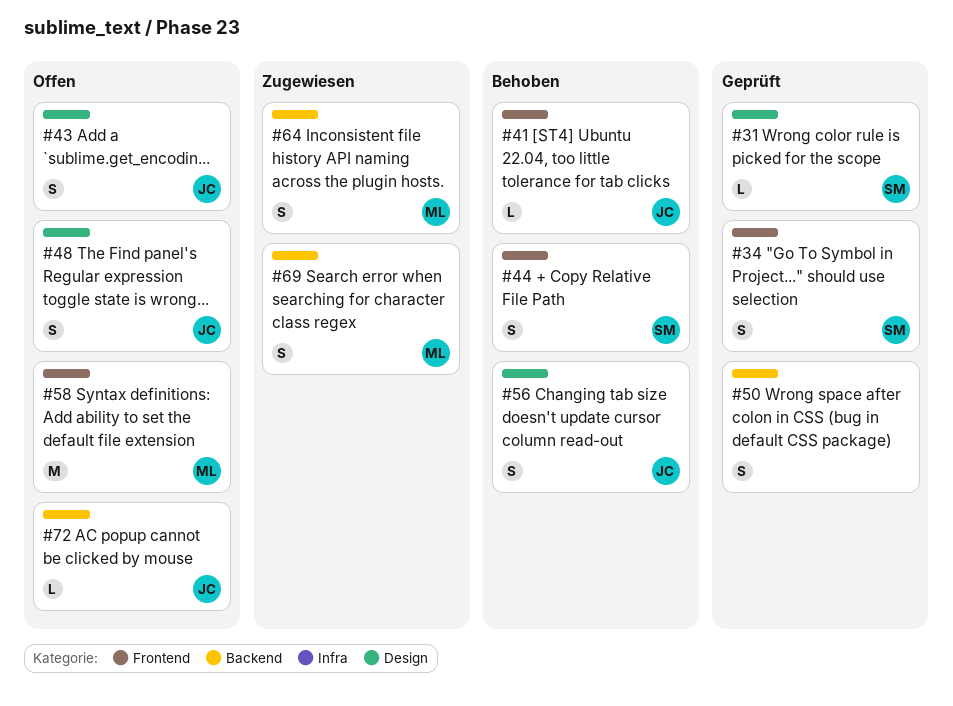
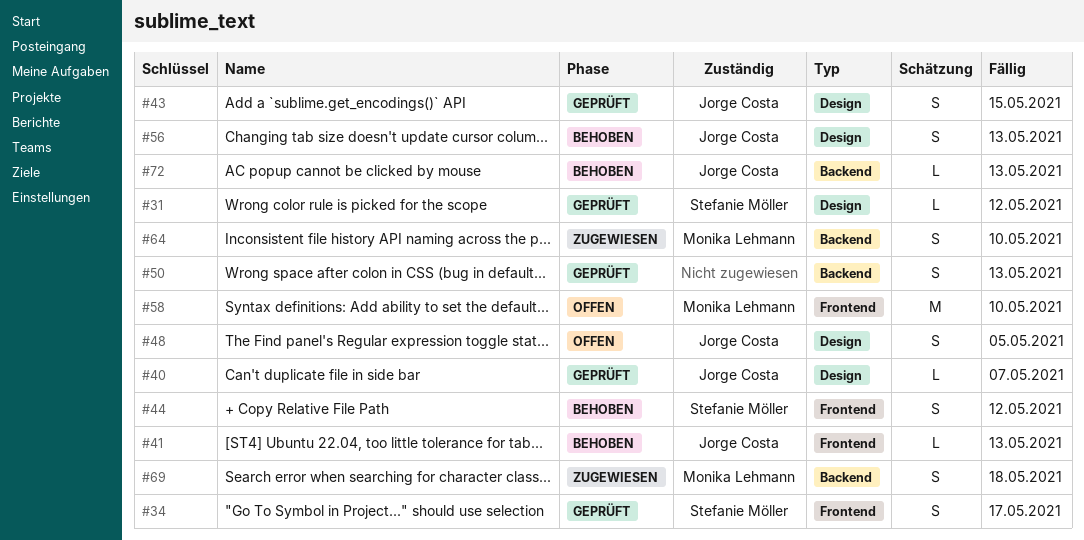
#40: none -> present
#43, status: Offen -> Geprüft
#72, status: Offen -> Behoben

